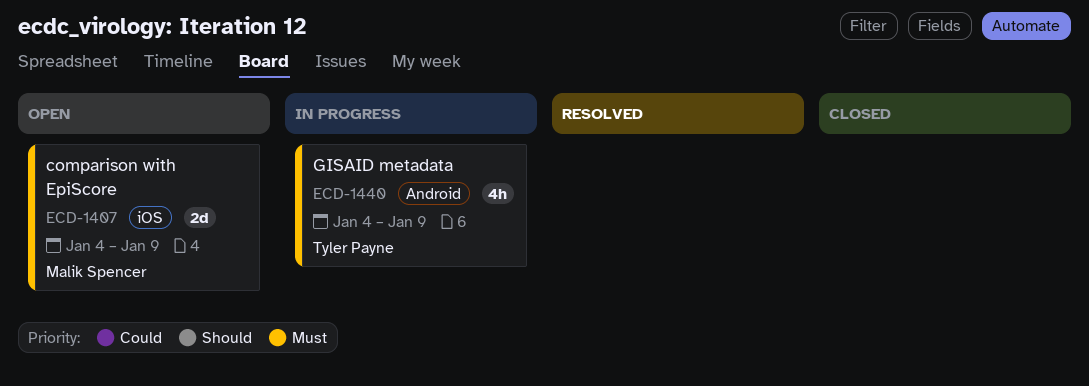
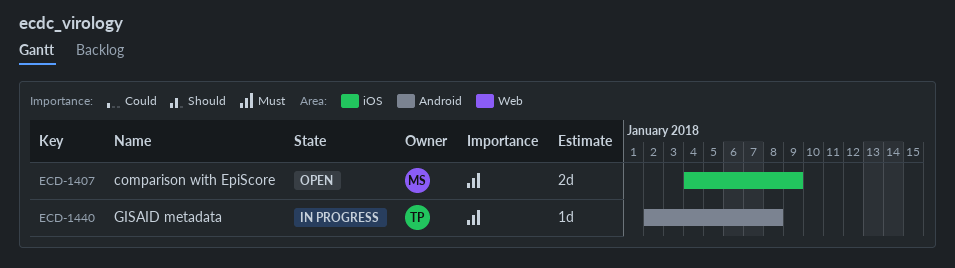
ECD-1440, estimate: 4h -> 1d
ECD-1440, start: Jan 4 -> Jan 2
ECD-1440, due: Jan 9 -> Jan 8

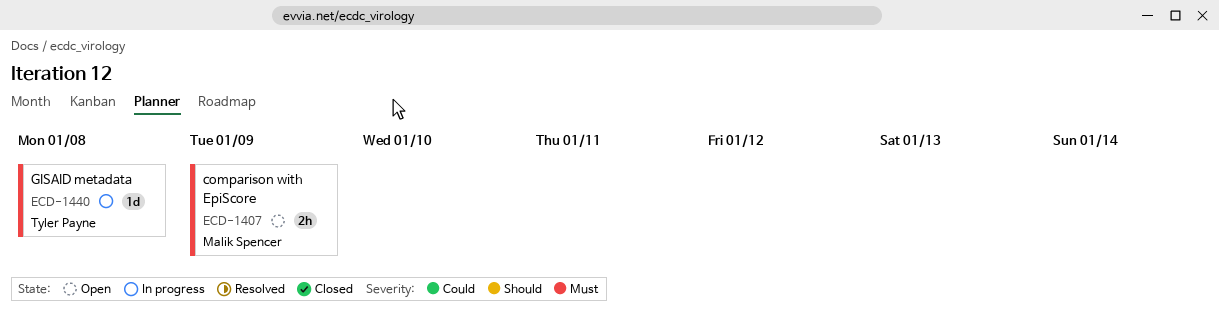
ECD-1407, estimate: 2d -> 2h

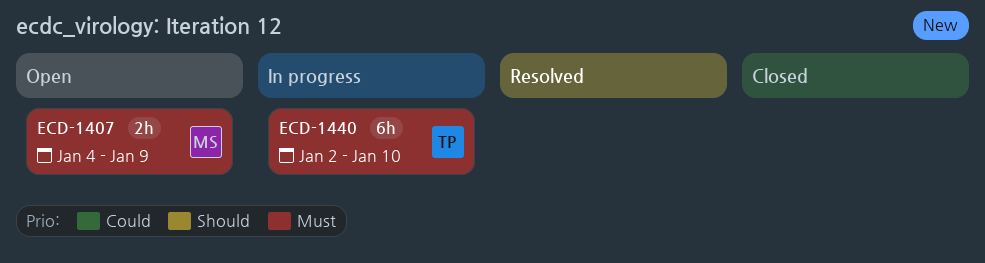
ECD-1440, estimate: 1d -> 6h
ECD-1440, due: Jan 8 -> Jan 10

